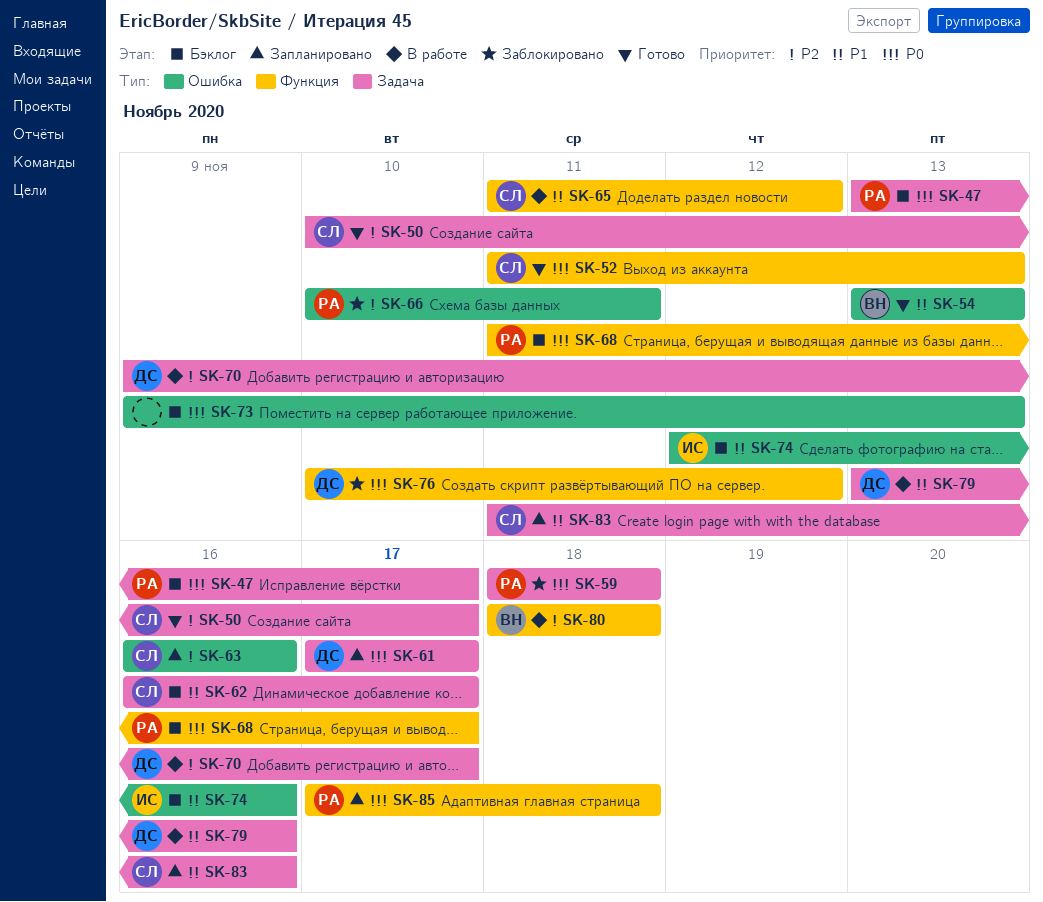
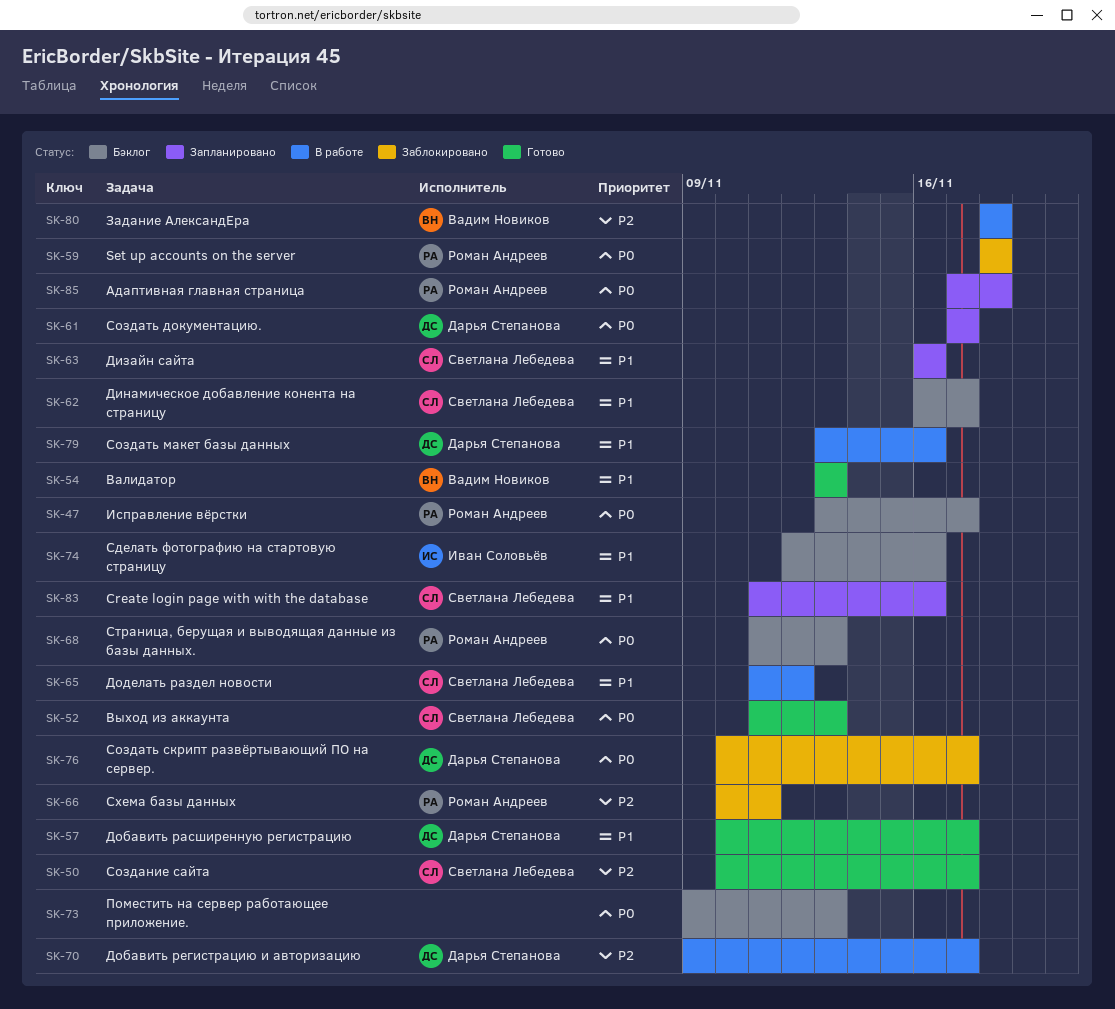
SK-57: none -> present
SK-63, priority: P2 -> P1
SK-68, due: Nov 17 -> Nov 13
SK-76, due: Nov 12 -> Nov 17

